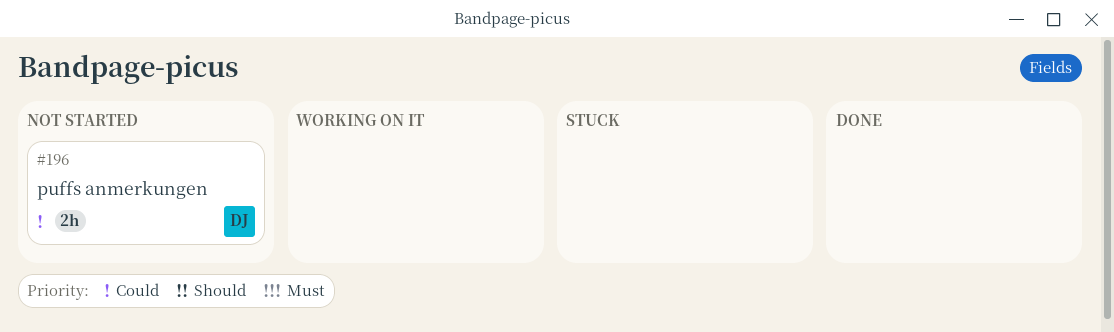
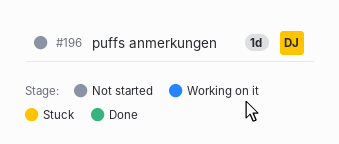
#196, estimate: 2h -> 1d

